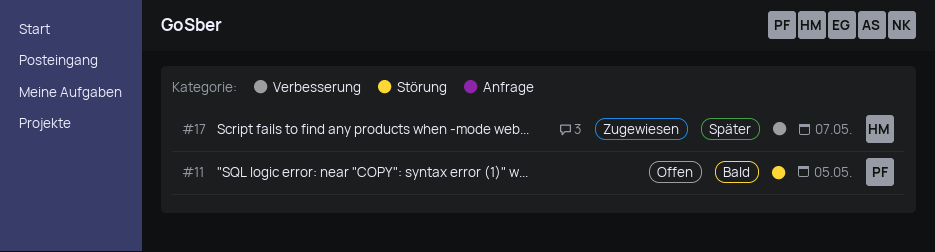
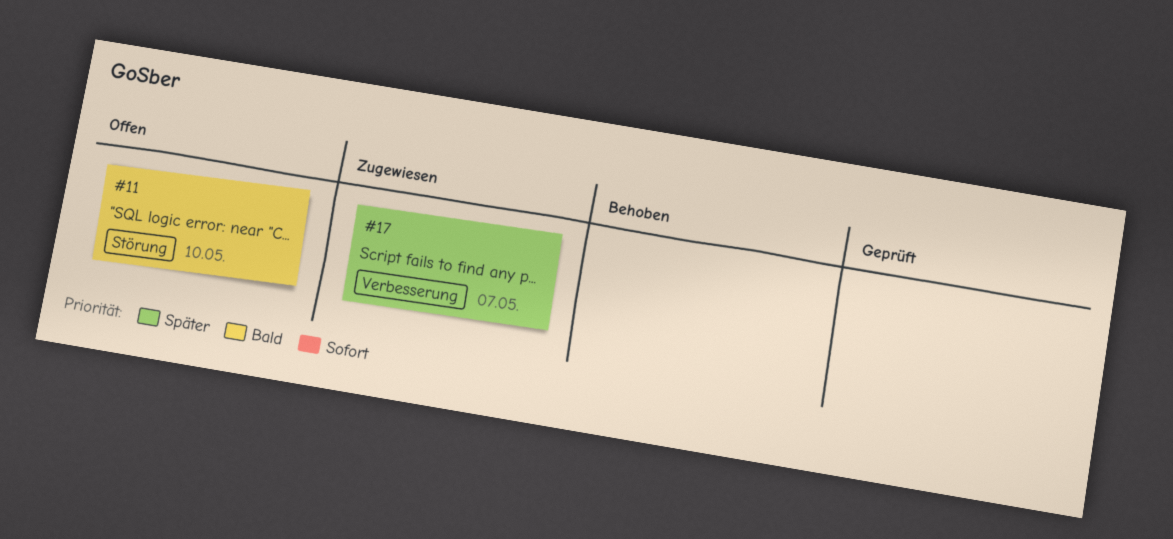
#11, due: May 5 -> May 10

